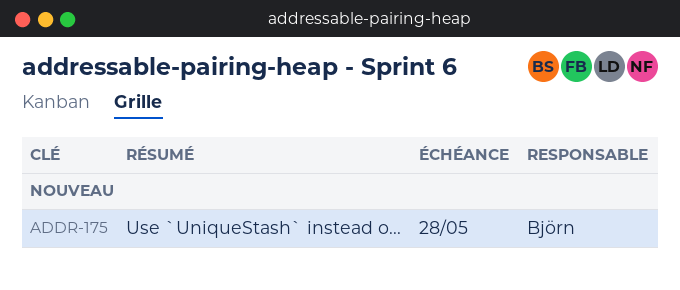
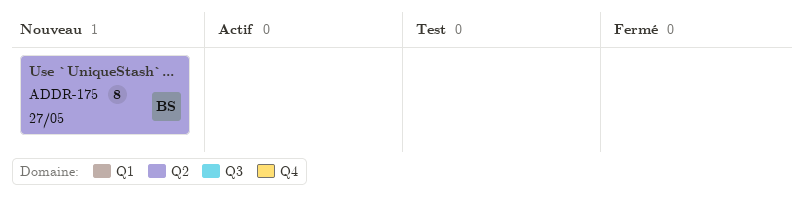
ADDR-175, due: May 28 -> May 27

